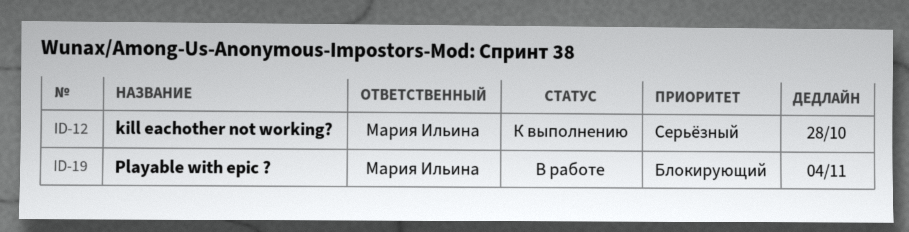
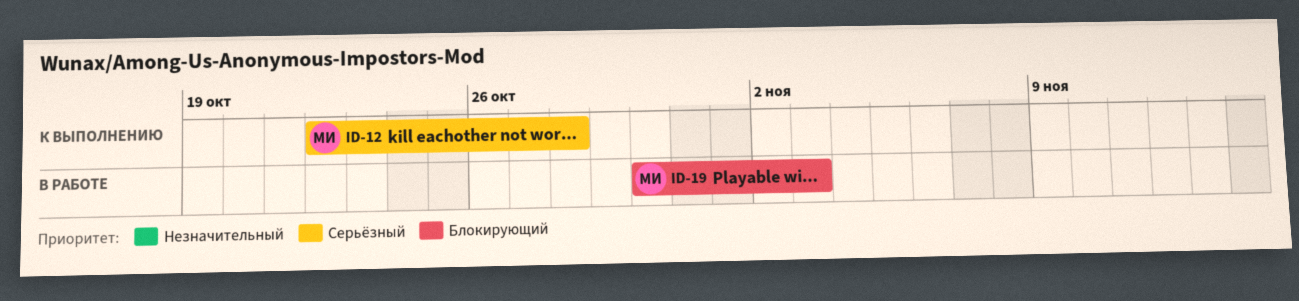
ID-19, due: Nov 4 -> Nov 3

